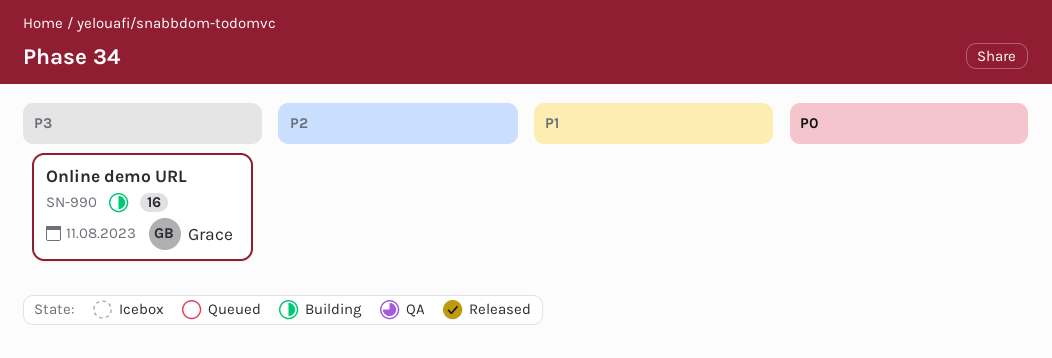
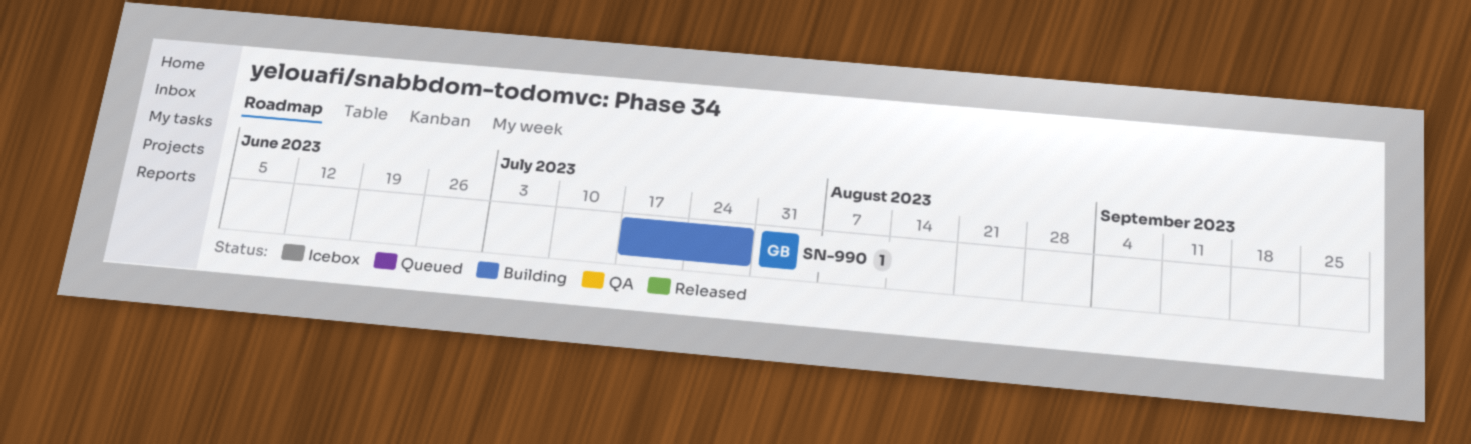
SN-990, estimate: 16 -> 1
SN-990, due: Aug 11 -> Jul 28

